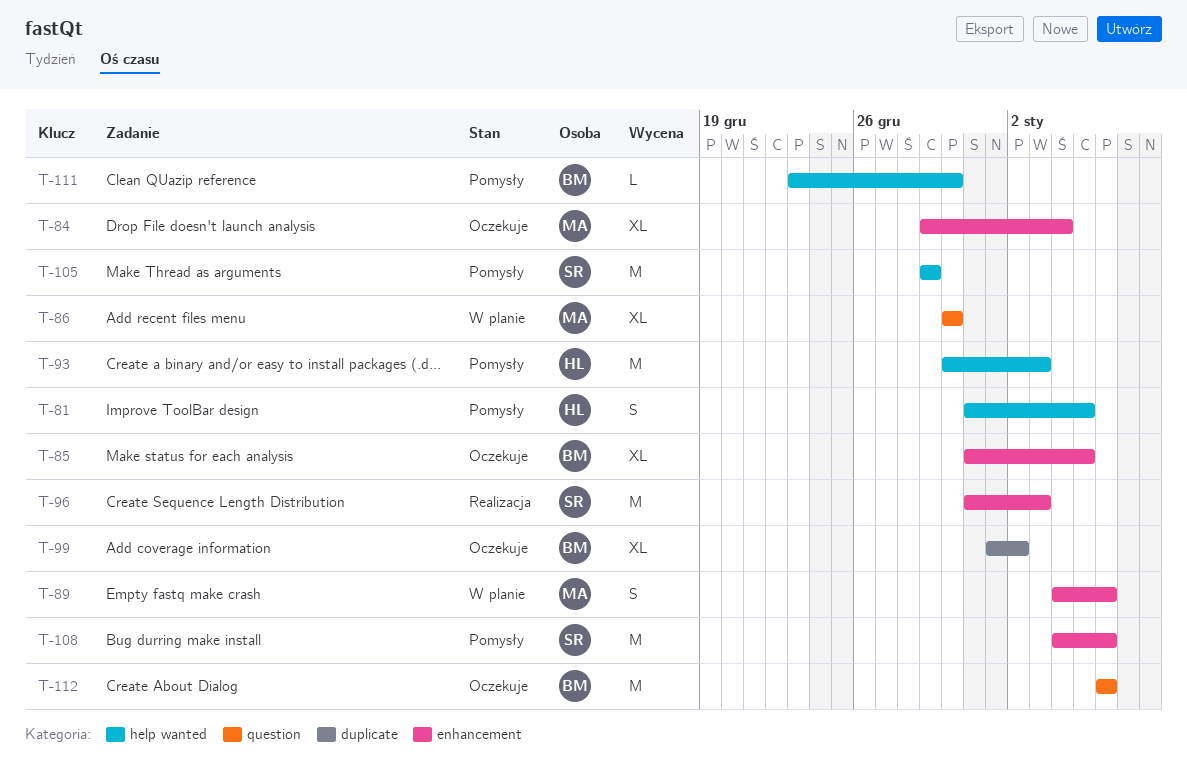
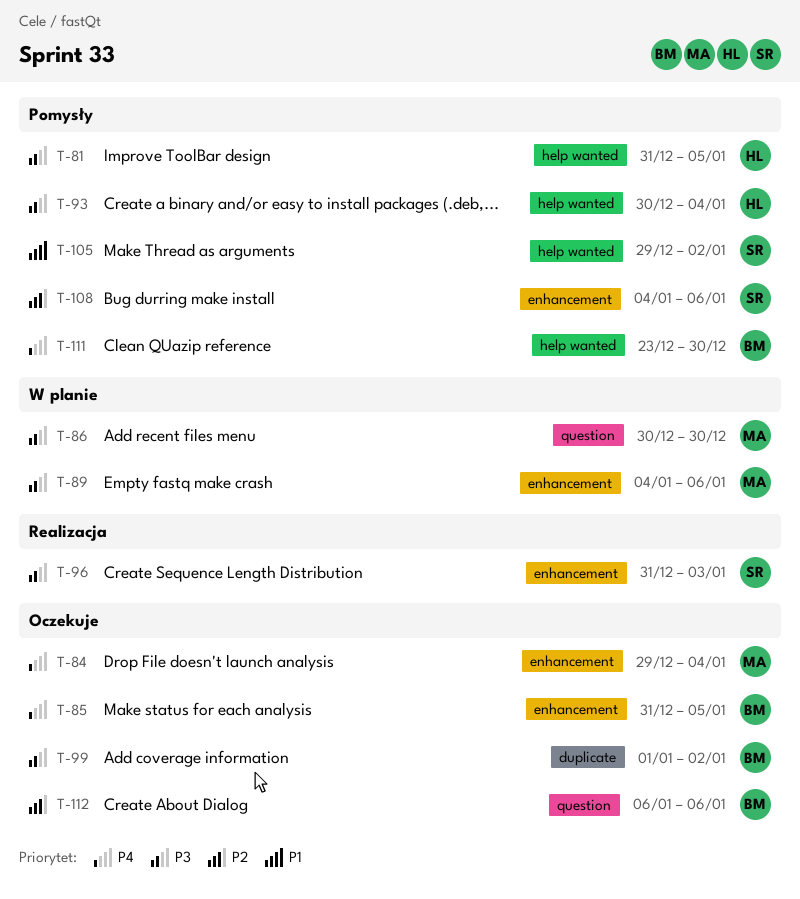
T-93, due: Jan 3 -> Jan 4
T-105, due: Dec 29 -> Jan 2

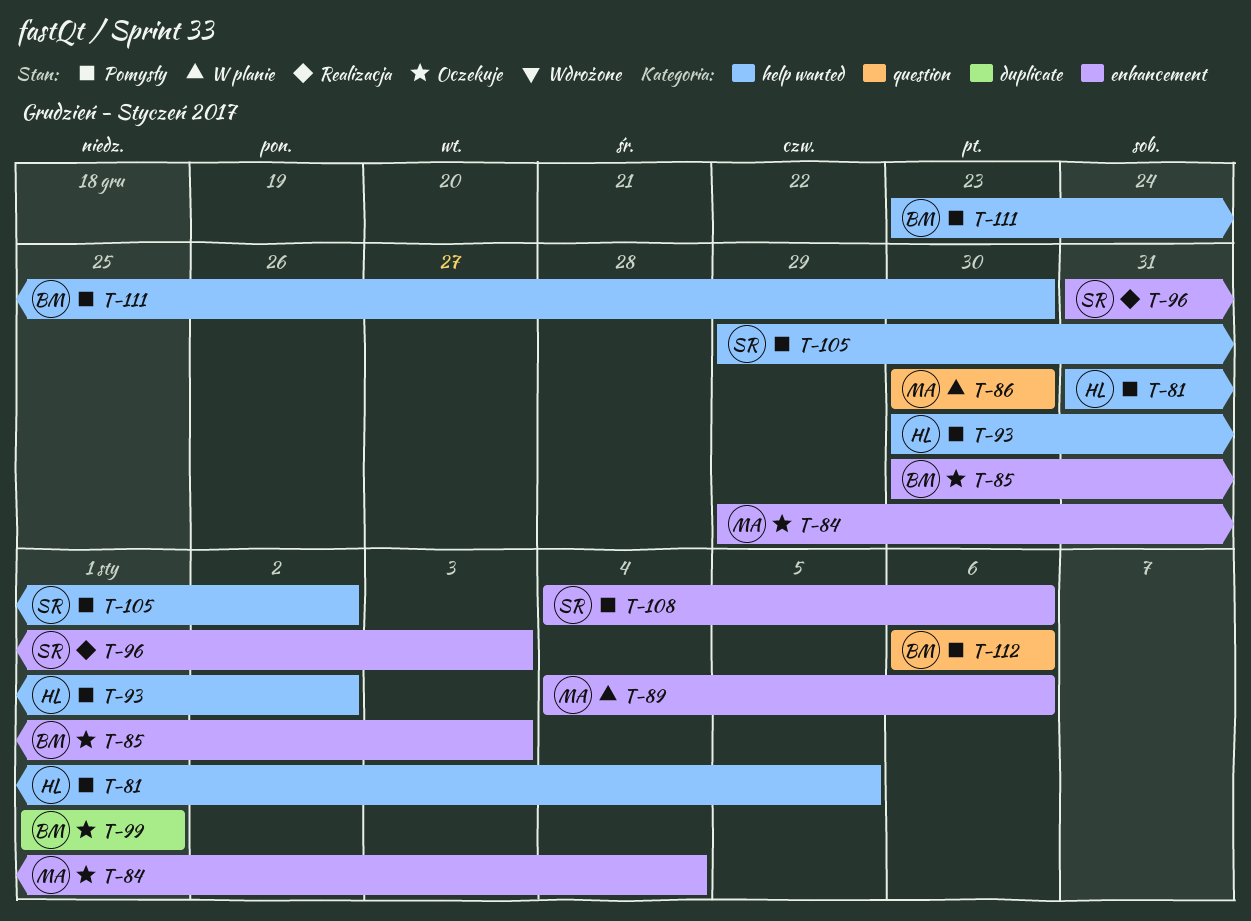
T-85, start: Dec 31 -> Dec 30
T-85, due: Jan 5 -> Jan 3
T-93, due: Jan 4 -> Jan 2
T-99, due: Jan 2 -> Jan 1
T-112, status: Oczekuje -> Pomysły

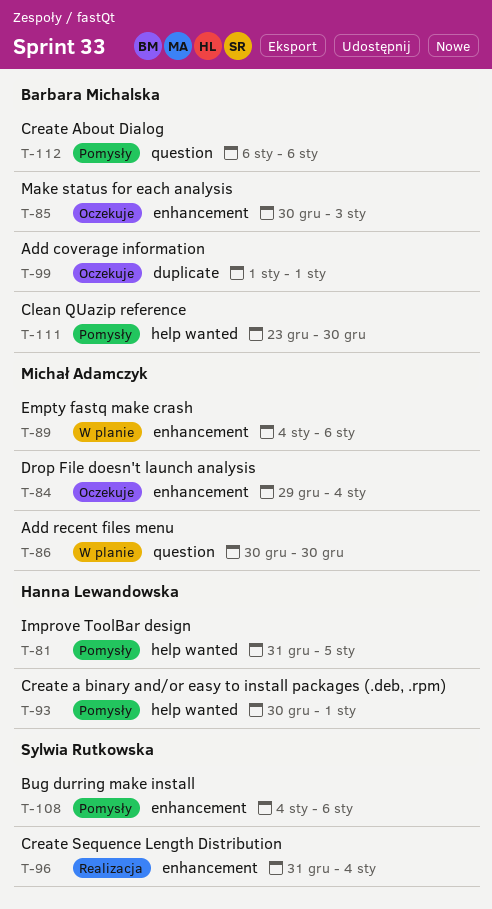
T-93, due: Jan 2 -> Jan 1
T-96, due: Jan 3 -> Jan 4
T-105: present -> none

